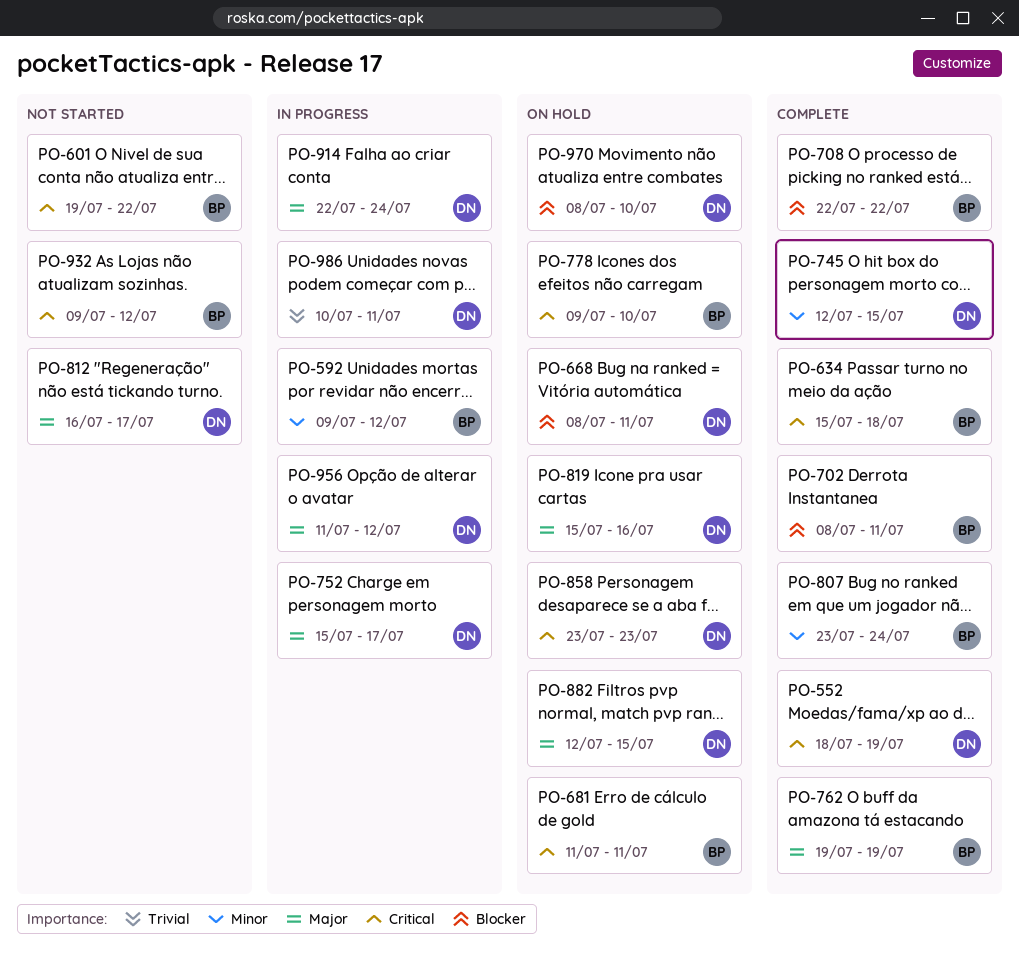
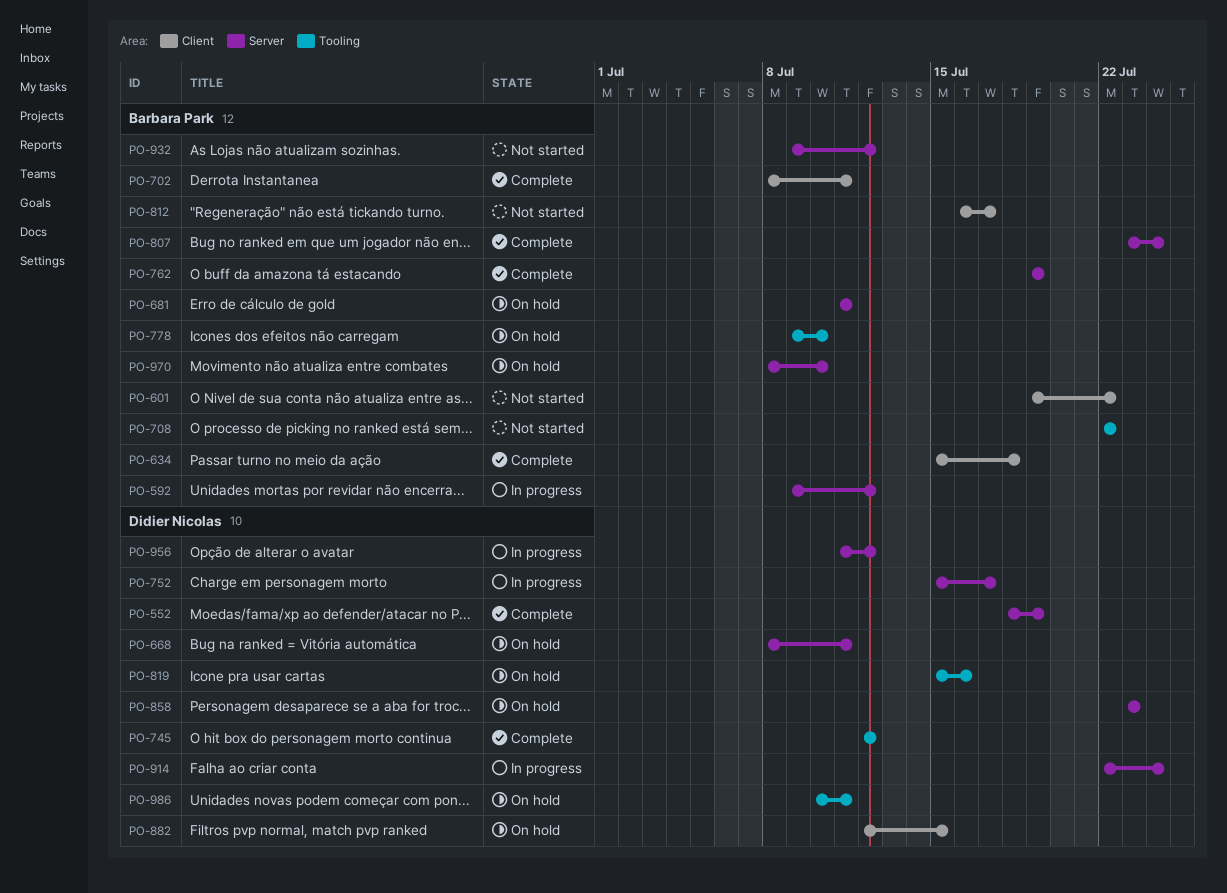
PO-708, status: Complete -> Not started
PO-745, due: Jul 15 -> Jul 12
PO-812, owner: Didier Nicolas -> Barbara Park
PO-970, owner: Didier Nicolas -> Barbara Park
PO-986, status: In progress -> On hold

